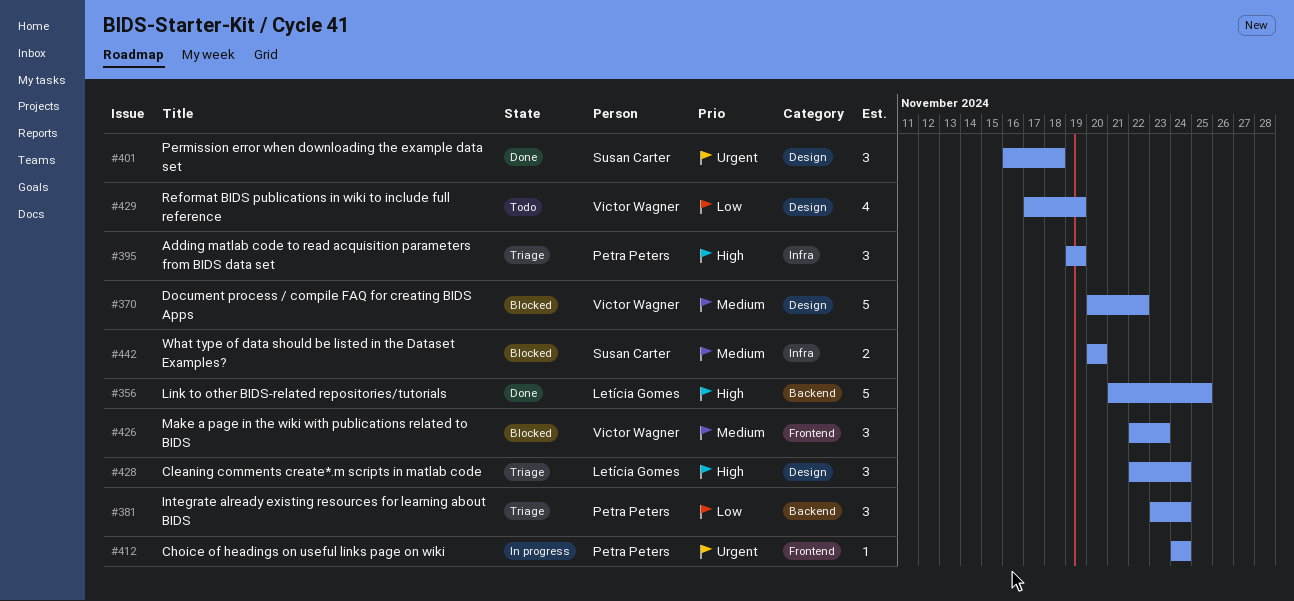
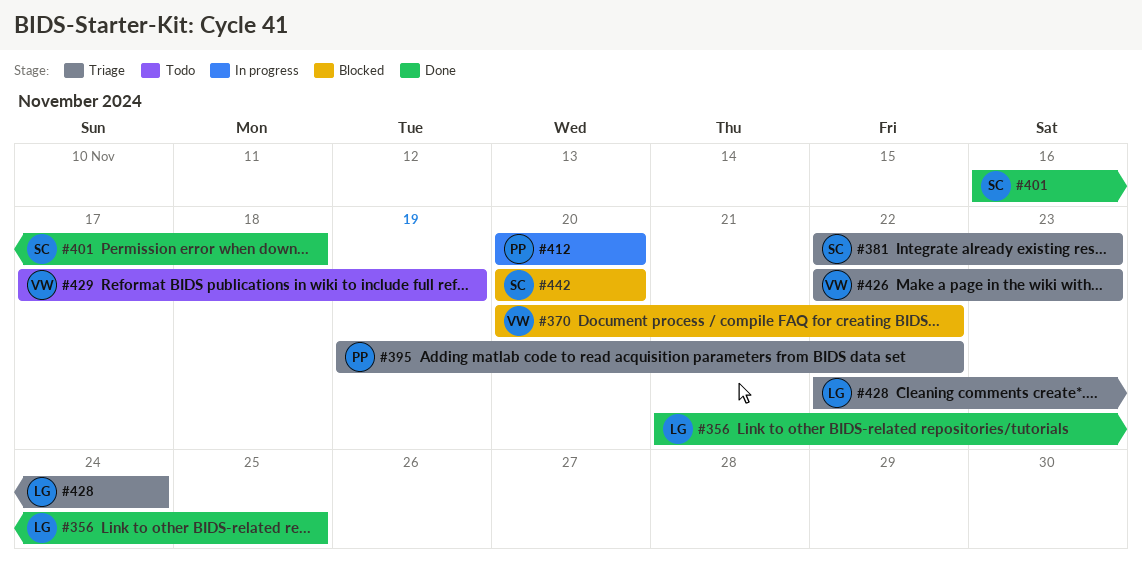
#381, owner: Petra Peters -> Susan Carter
#381, start: Nov 23 -> Nov 22
#381, due: Nov 24 -> Nov 23
#395, due: Nov 19 -> Nov 22
#412, start: Nov 24 -> Nov 20
#412, due: Nov 24 -> Nov 20
#426, status: Blocked -> Triage

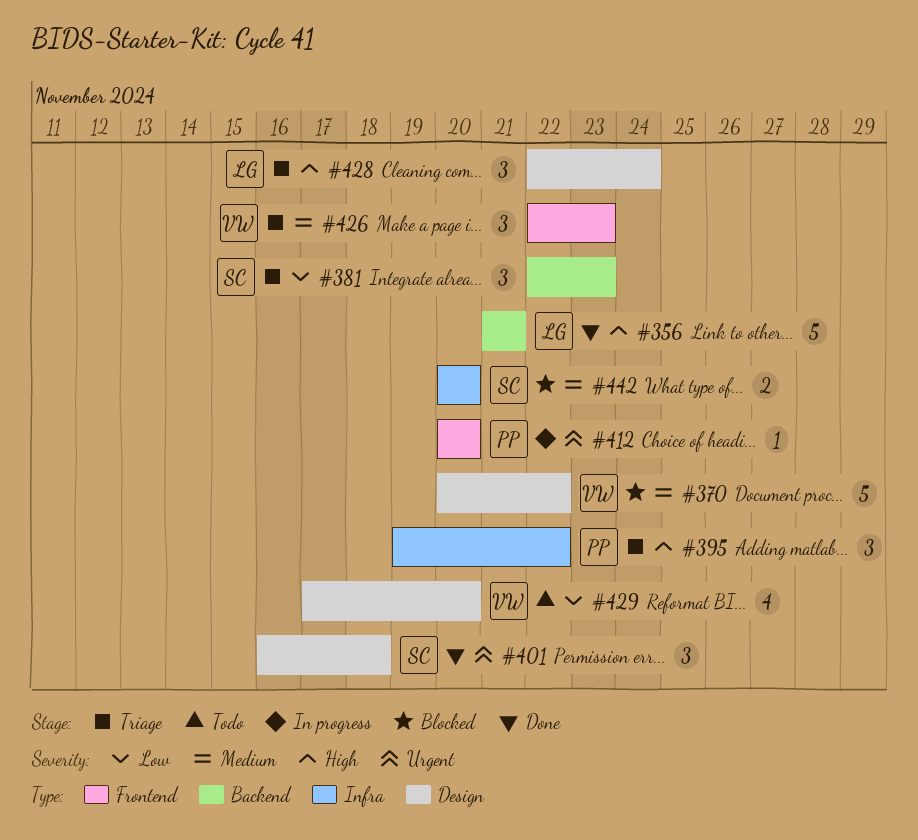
#356, due: Nov 25 -> Nov 21
#429, due: Nov 19 -> Nov 20

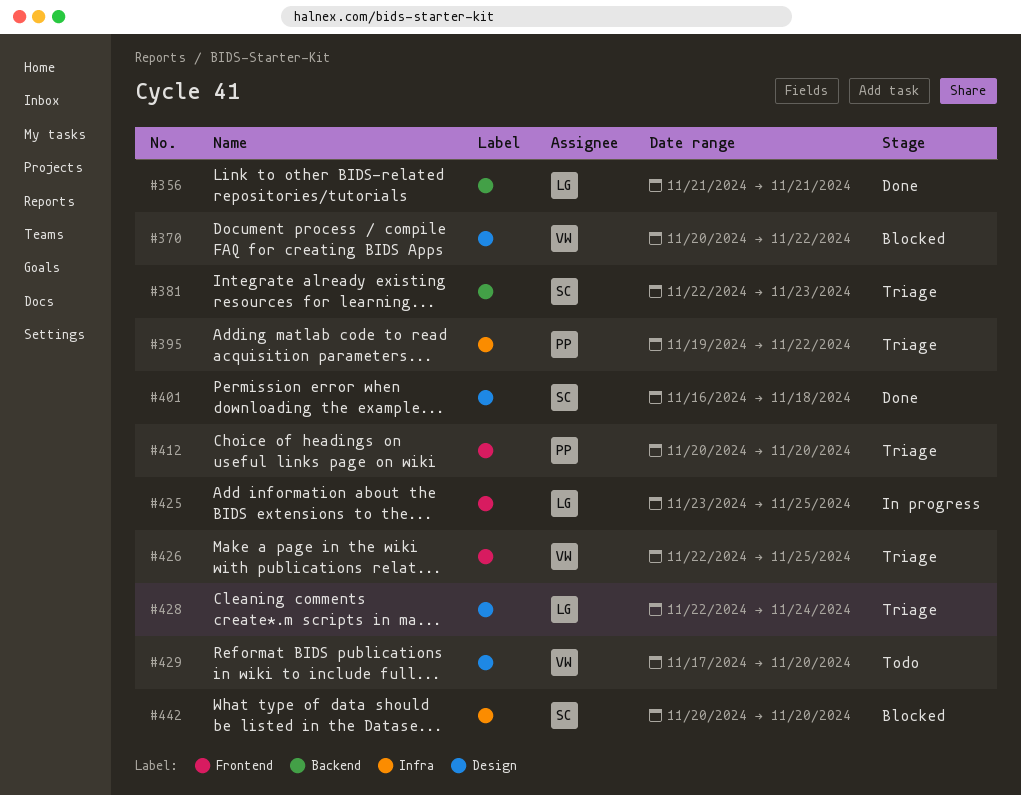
#412, status: In progress -> Triage
#425: none -> present
#426, due: Nov 23 -> Nov 25

